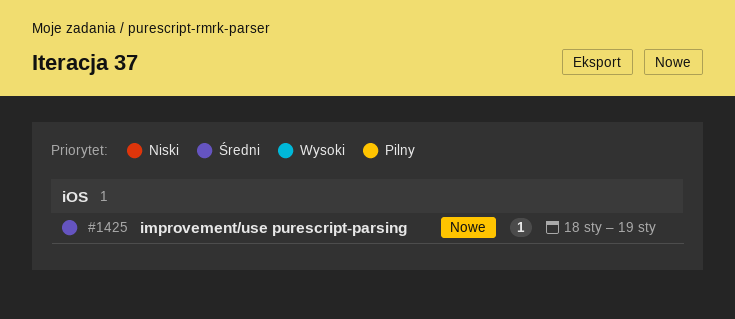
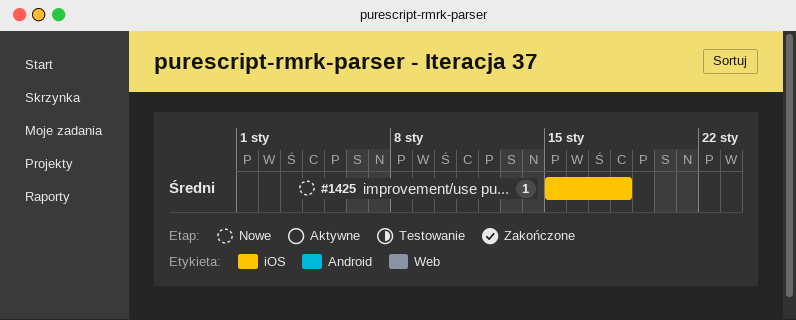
#1425, start: Jan 18 -> Jan 15
#1425, due: Jan 19 -> Jan 18

